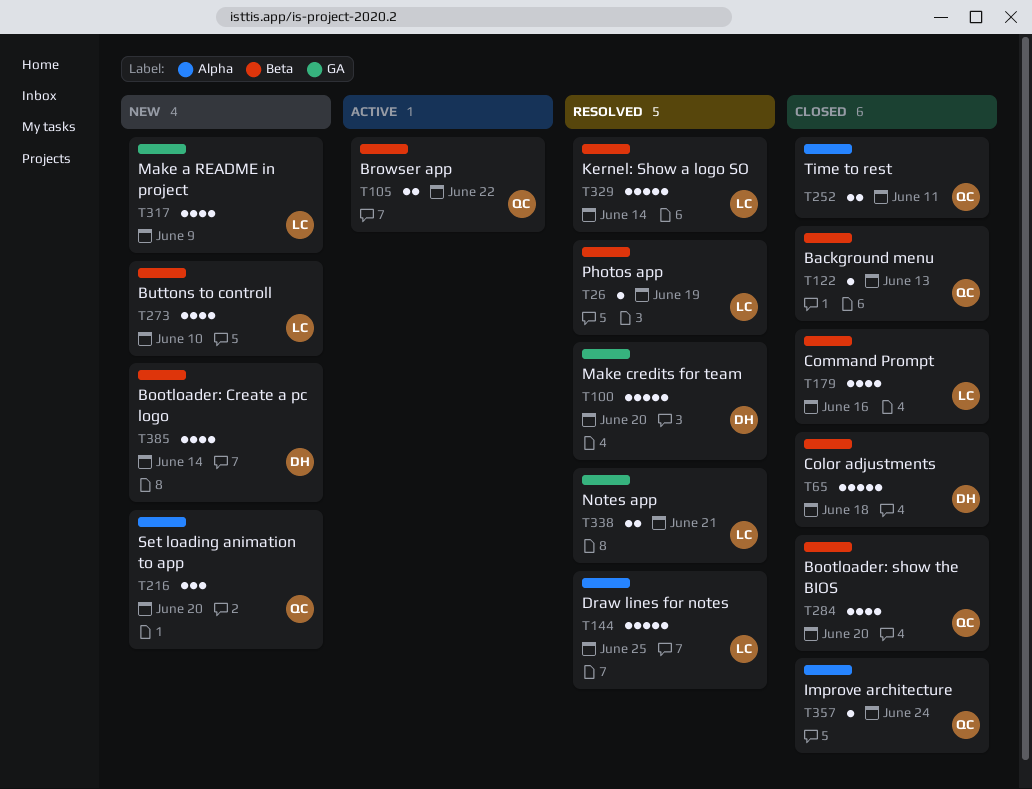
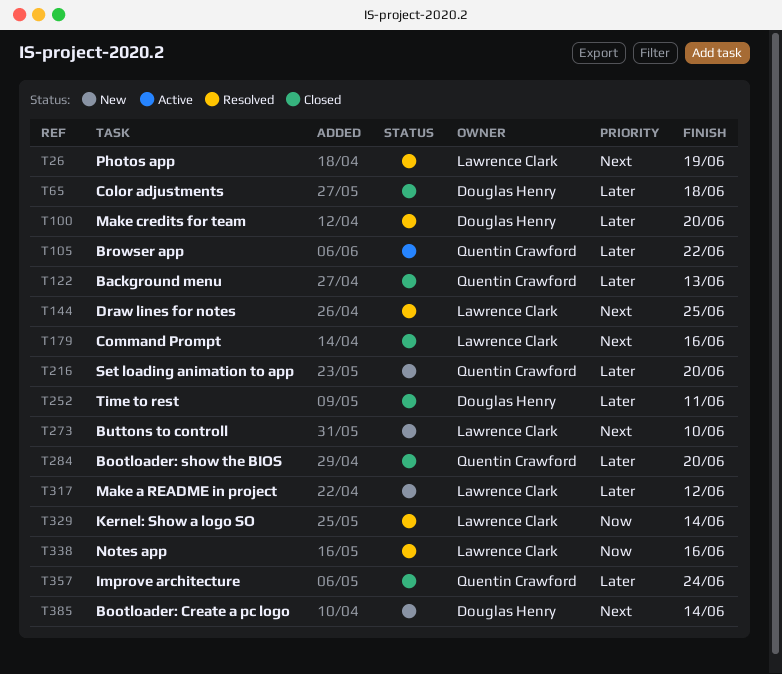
T252, owner: Quentin Crawford -> Douglas Henry
T317, due: Jun 9 -> Jun 12
T338, due: Jun 21 -> Jun 16

